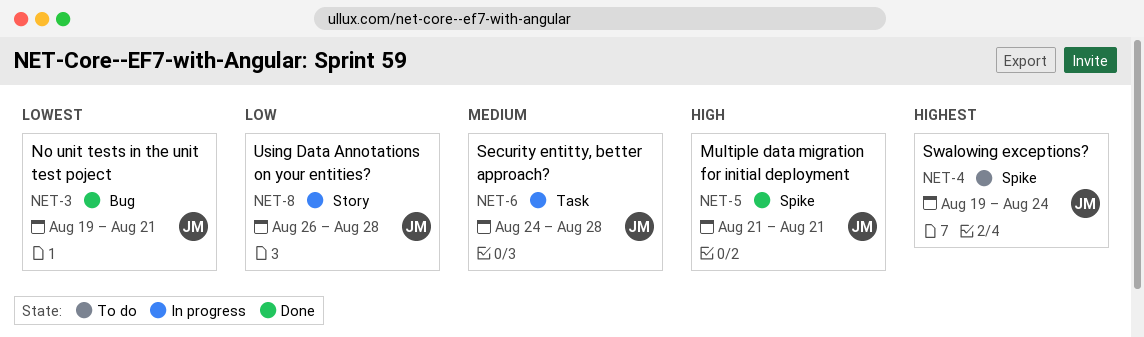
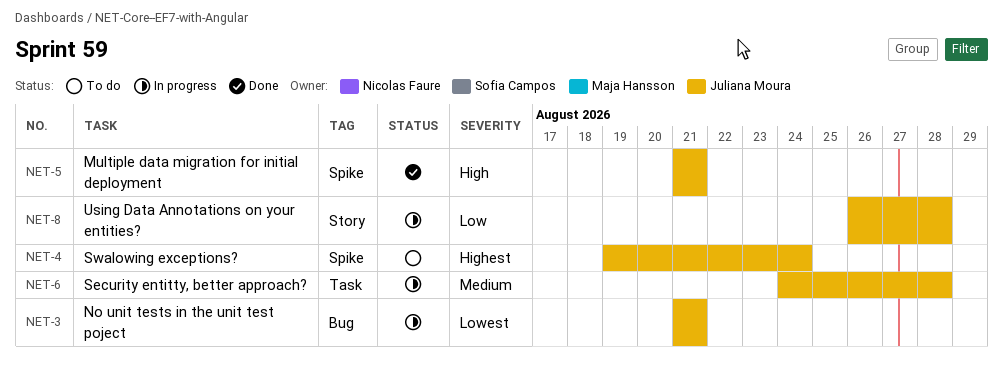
NET-3, status: Done -> In progress
NET-3, start: Aug 19 -> Aug 21

